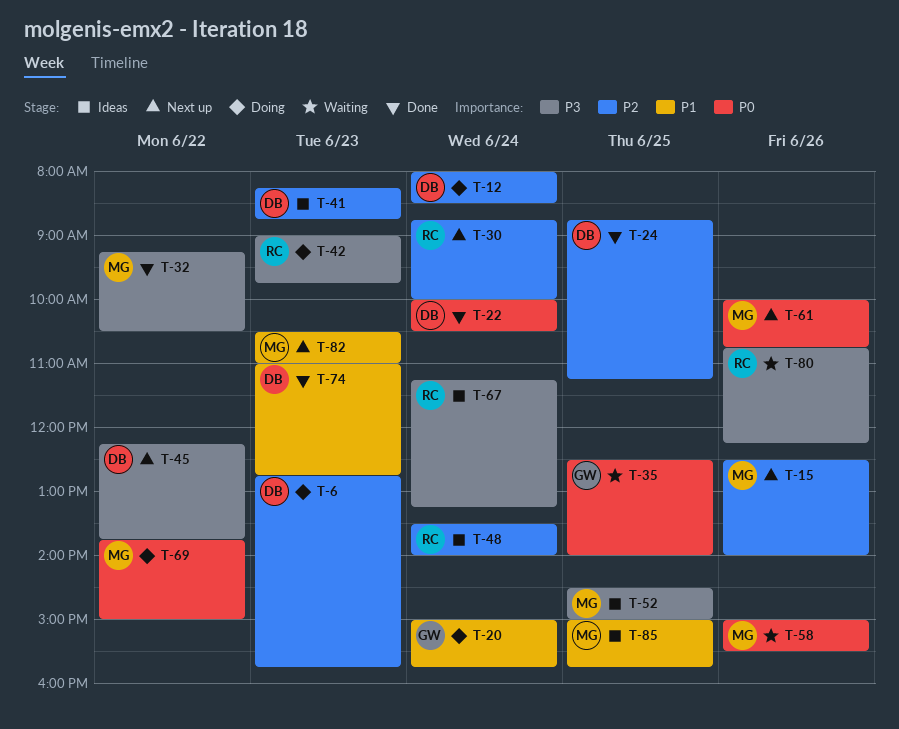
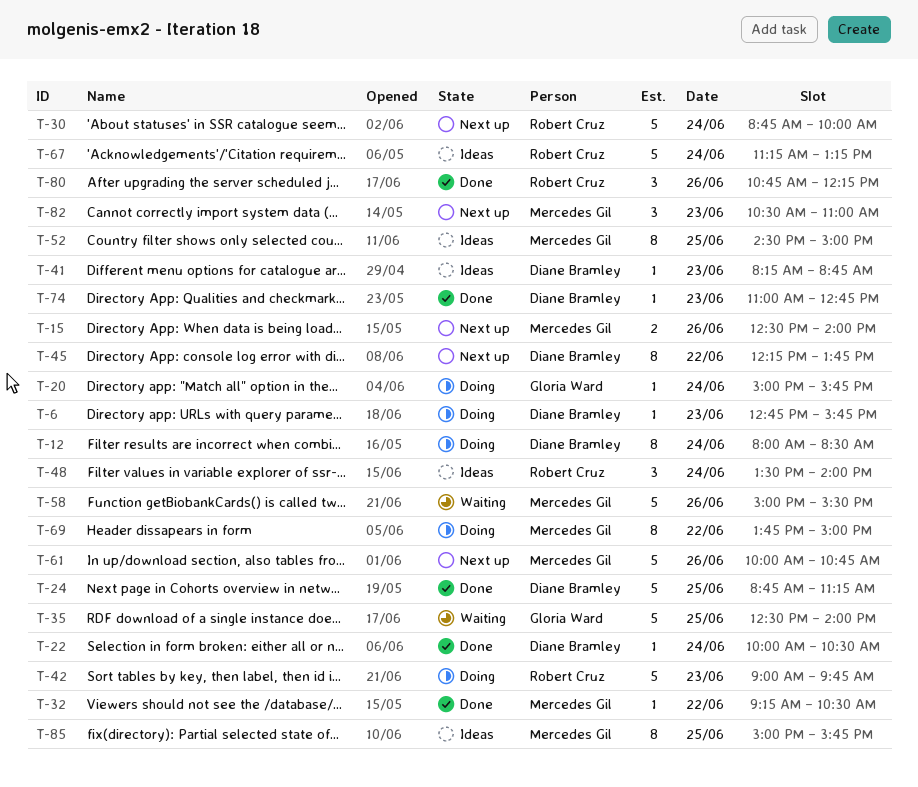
T-80, status: Waiting -> Done

